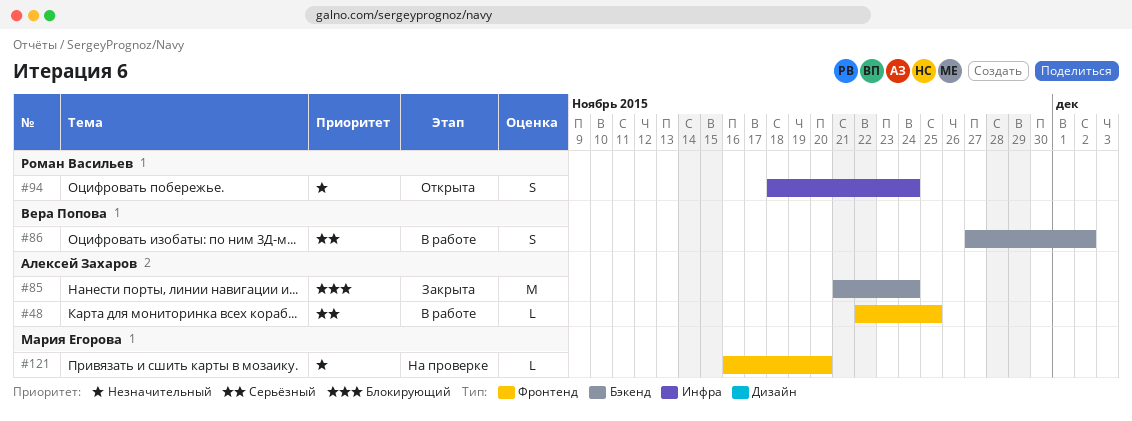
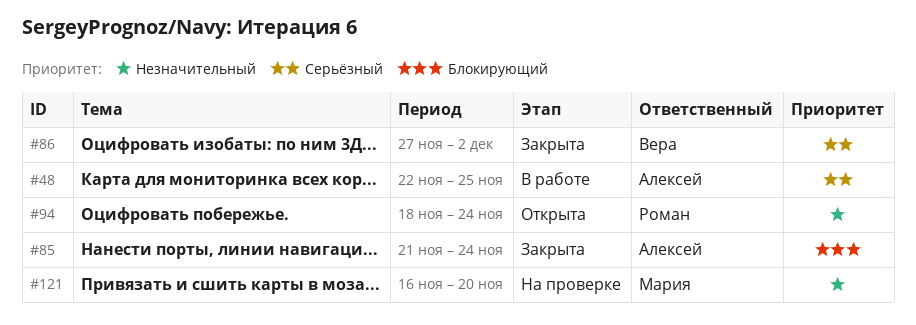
#86, status: В работе -> Закрыта

